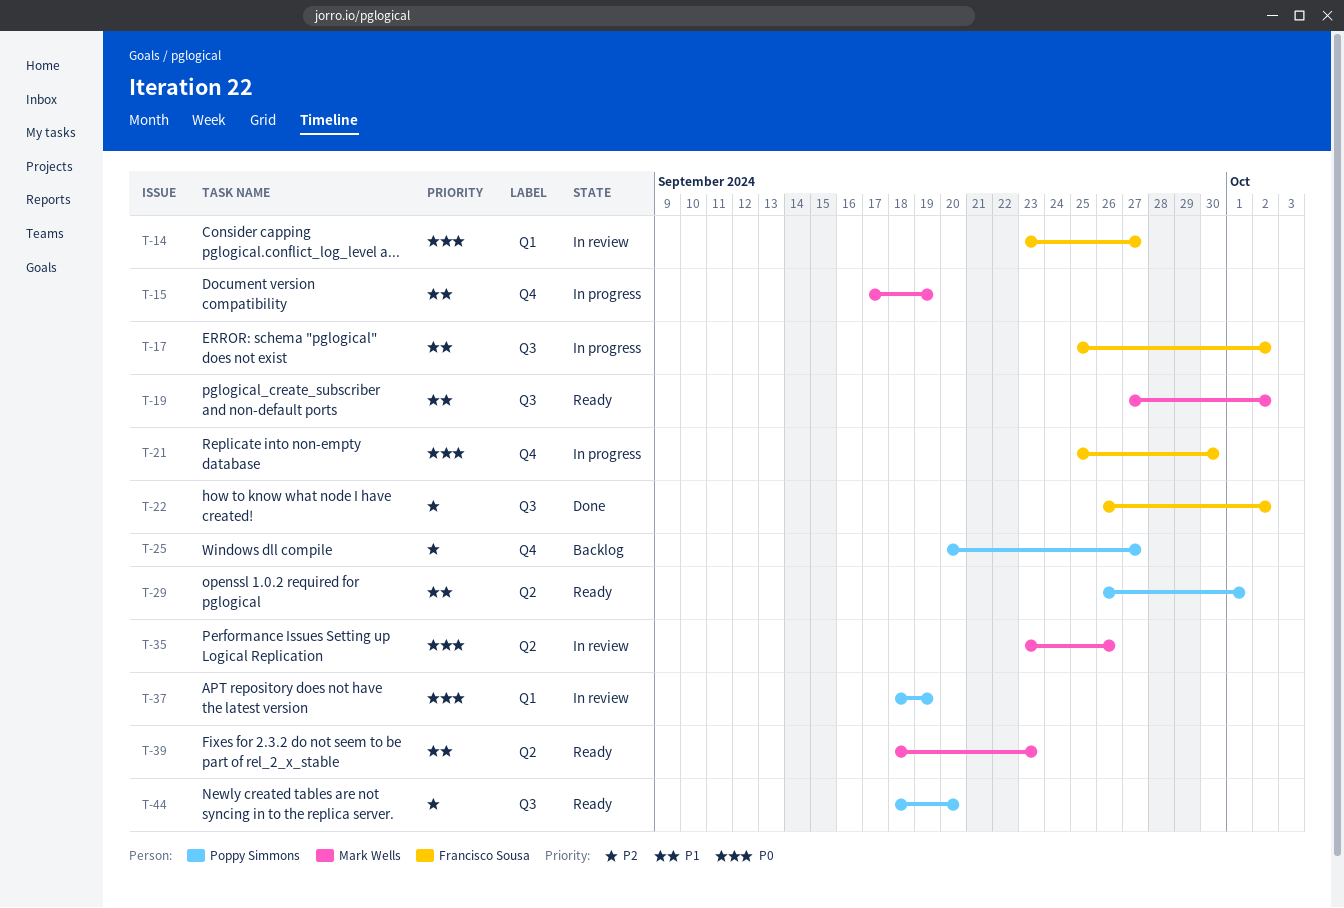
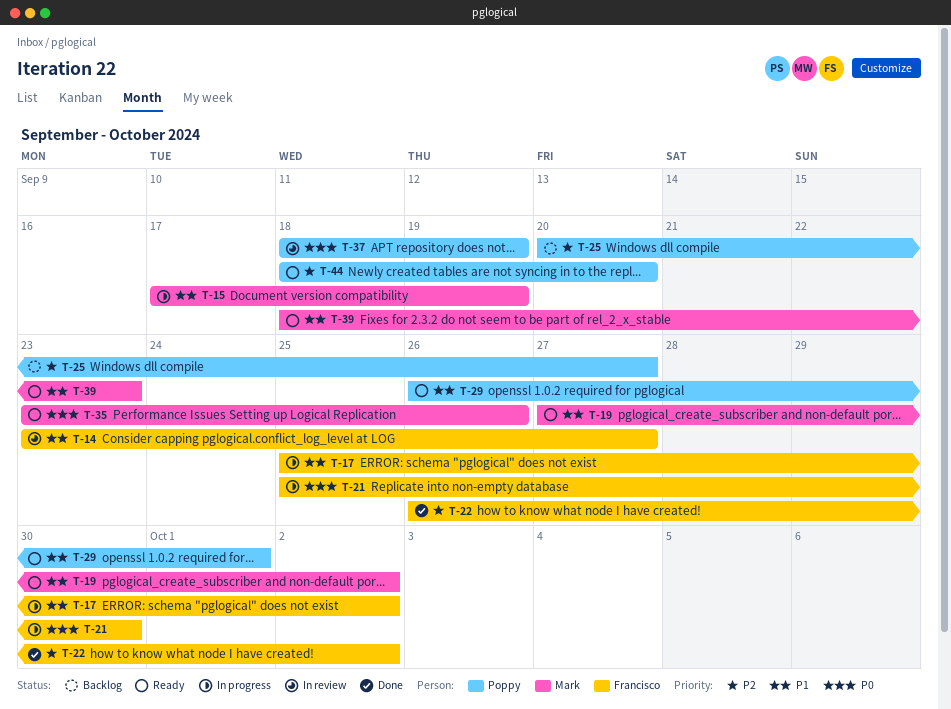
T-14, priority: P0 -> P1
T-35, status: In review -> Ready

